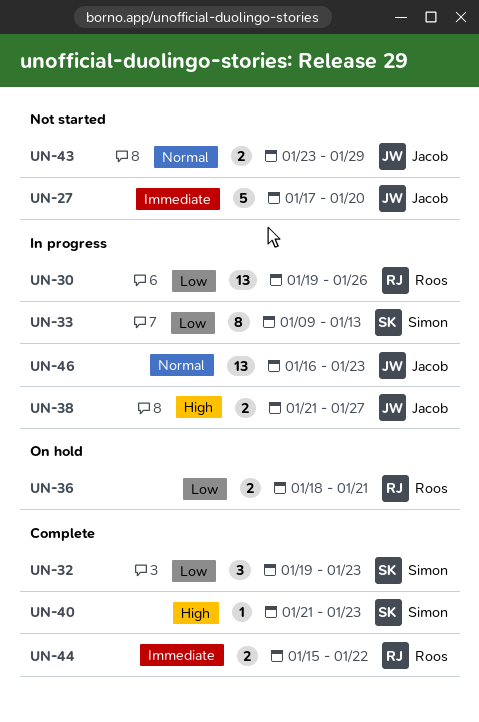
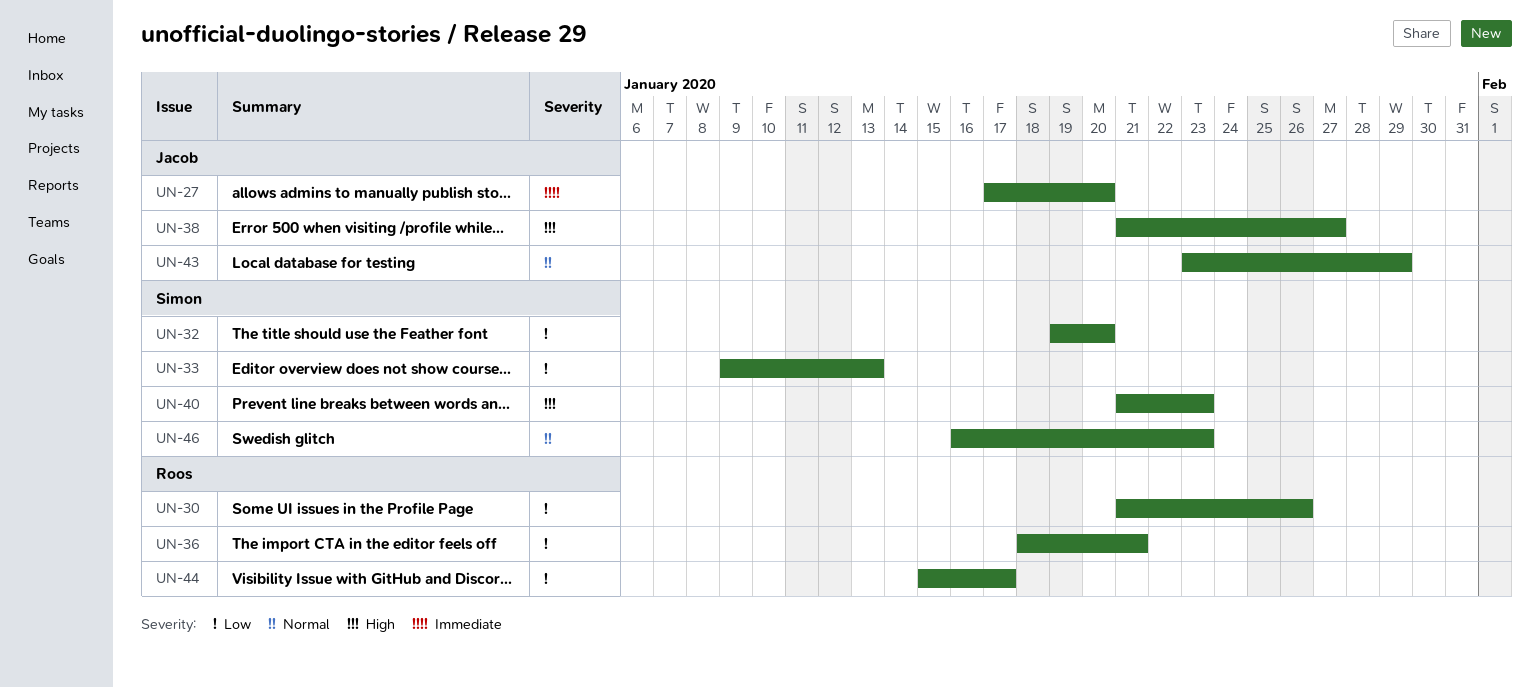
UN-30, start: Jan 19 -> Jan 21
UN-32, due: Jan 23 -> Jan 20
UN-44, priority: Immediate -> Low
UN-44, due: Jan 22 -> Jan 17
UN-46, owner: Jacob -> Simon

